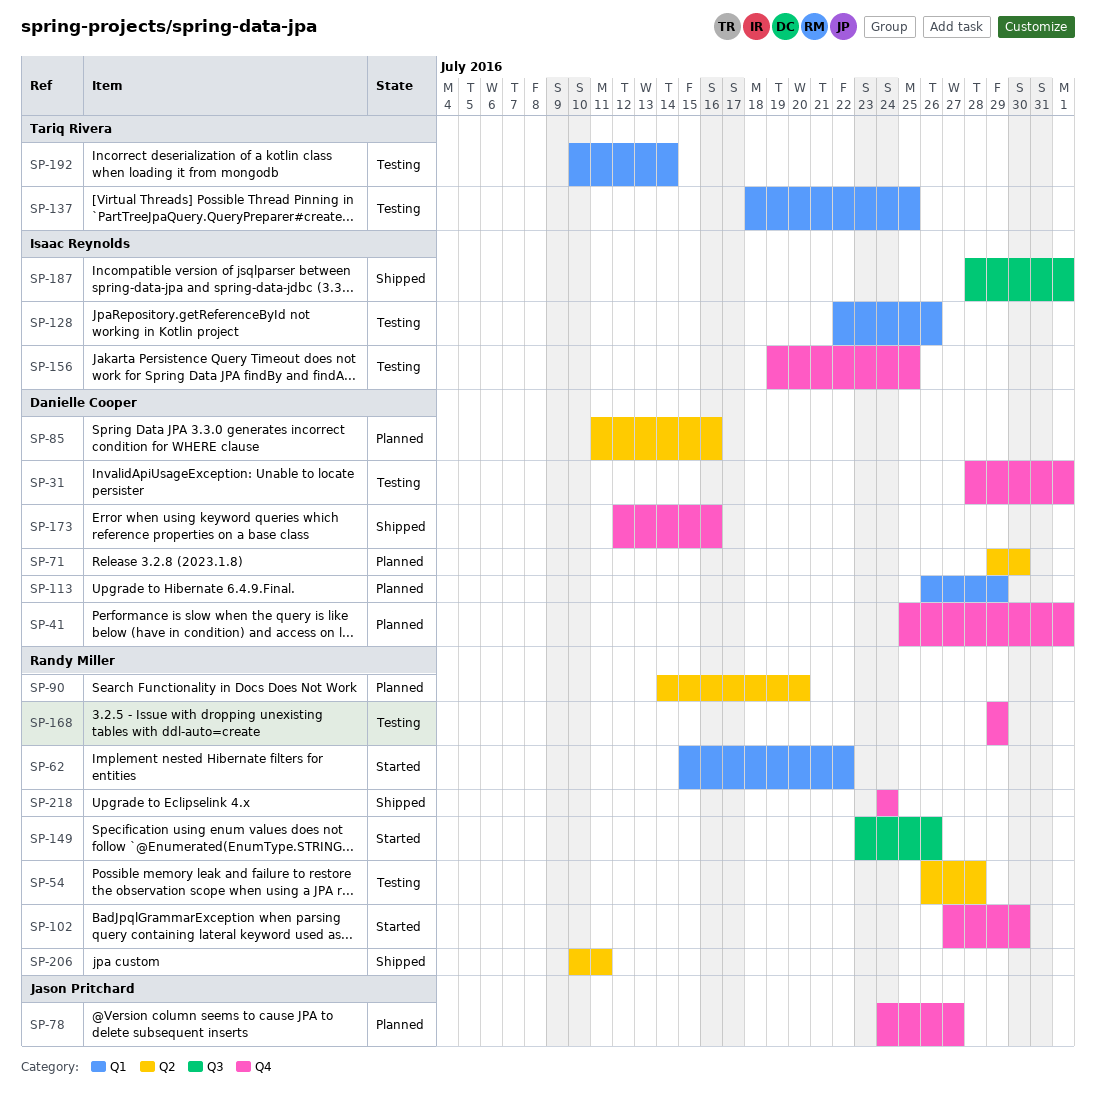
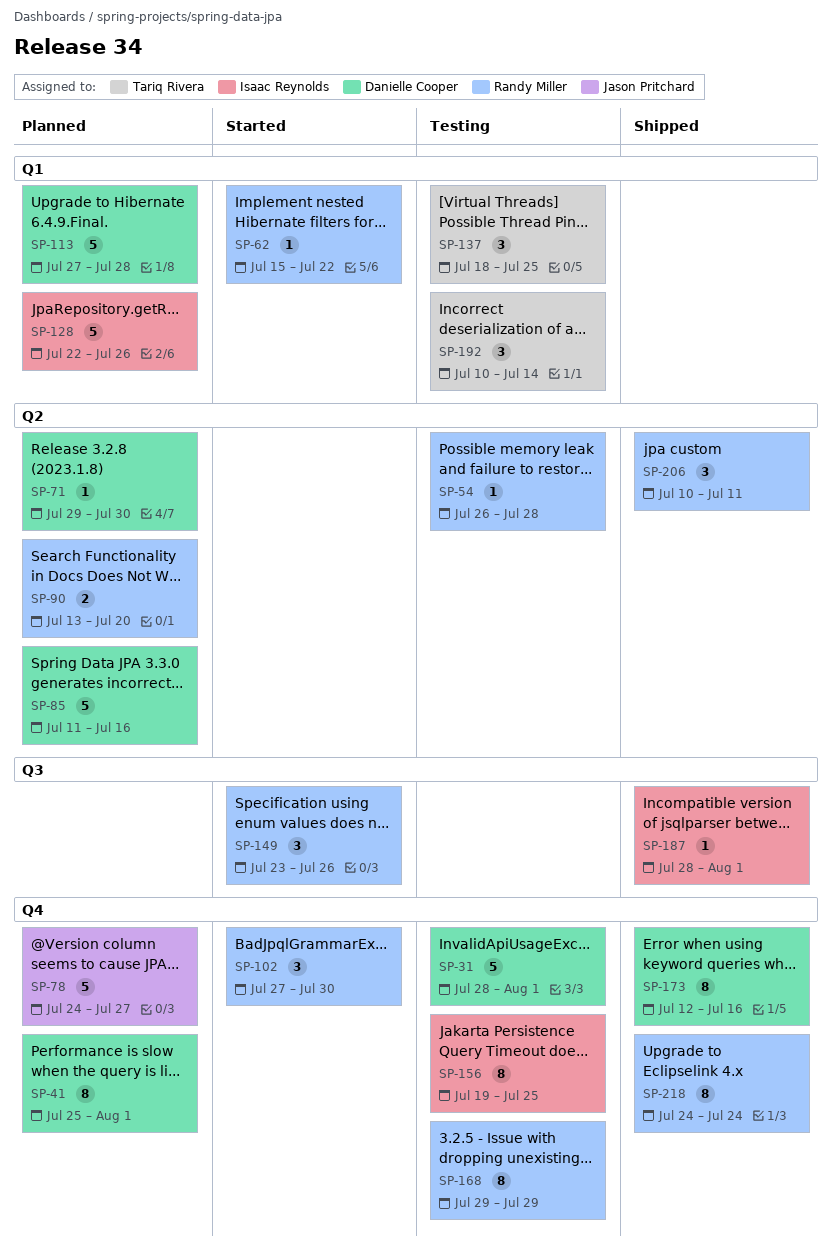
SP-90, start: Jul 14 -> Jul 13
SP-113, start: Jul 26 -> Jul 27
SP-113, due: Jul 29 -> Jul 28
SP-128, status: Testing -> Planned

